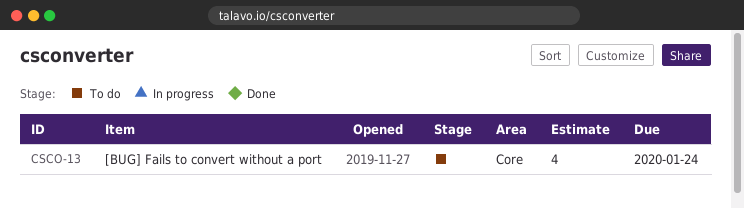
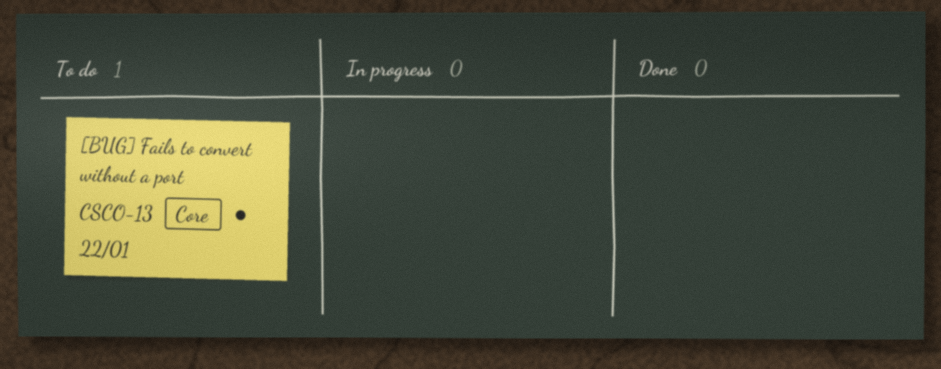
CSCO-13, estimate: 4 -> 1
CSCO-13, due: Jan 24 -> Jan 22

